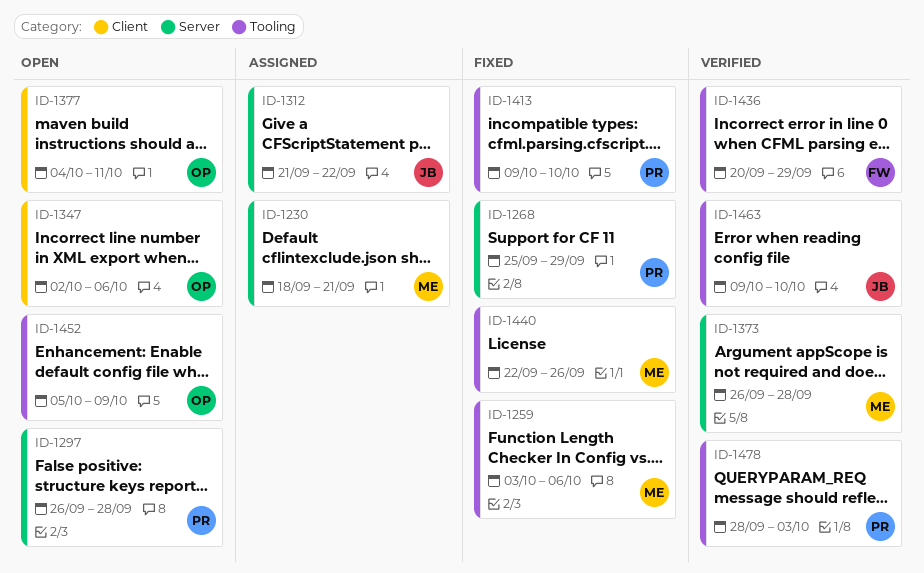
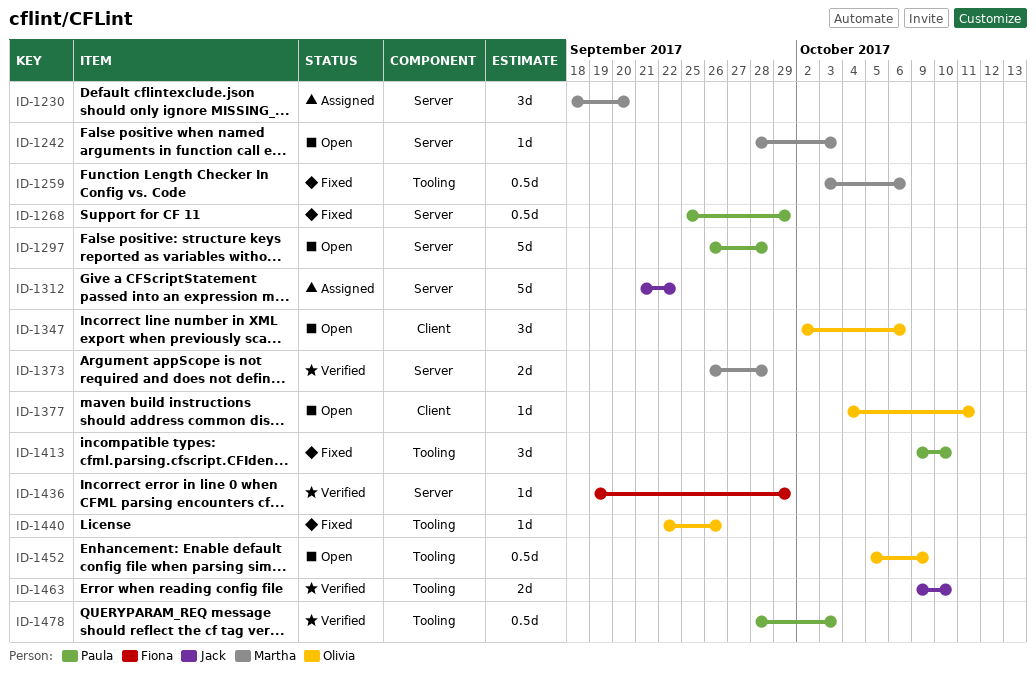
ID-1230, due: Sep 21 -> Sep 20
ID-1242: none -> present
ID-1436, label: Tooling -> Server
ID-1436, start: Sep 20 -> Sep 19
ID-1440, owner: Martha -> Olivia

